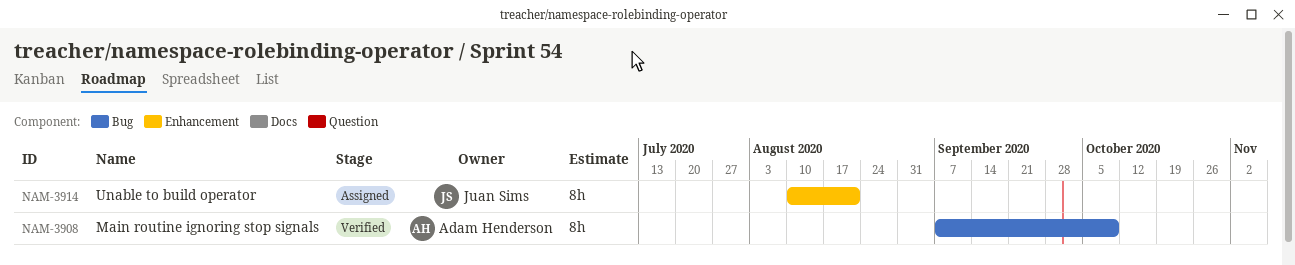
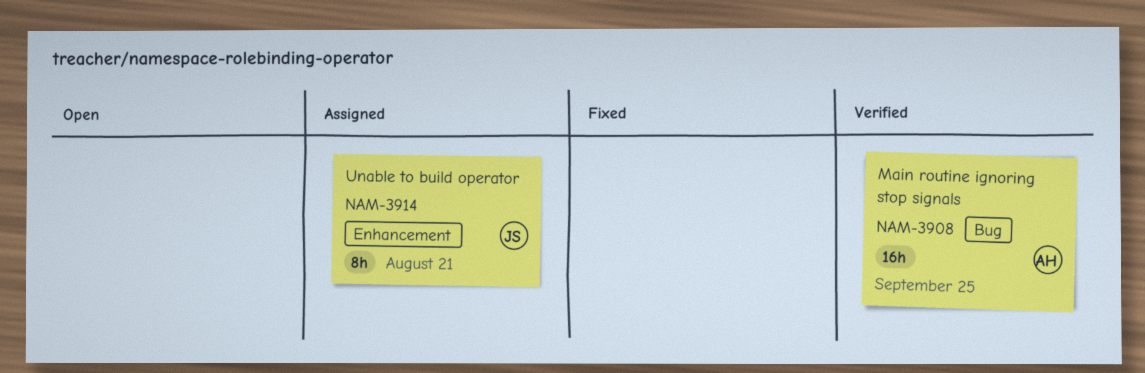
NAM-3908, estimate: 8h -> 16h
NAM-3908, due: Oct 9 -> Sep 25

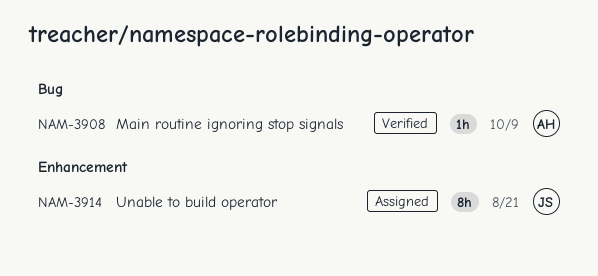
NAM-3908, estimate: 16h -> 1h
NAM-3908, due: Sep 25 -> Oct 9

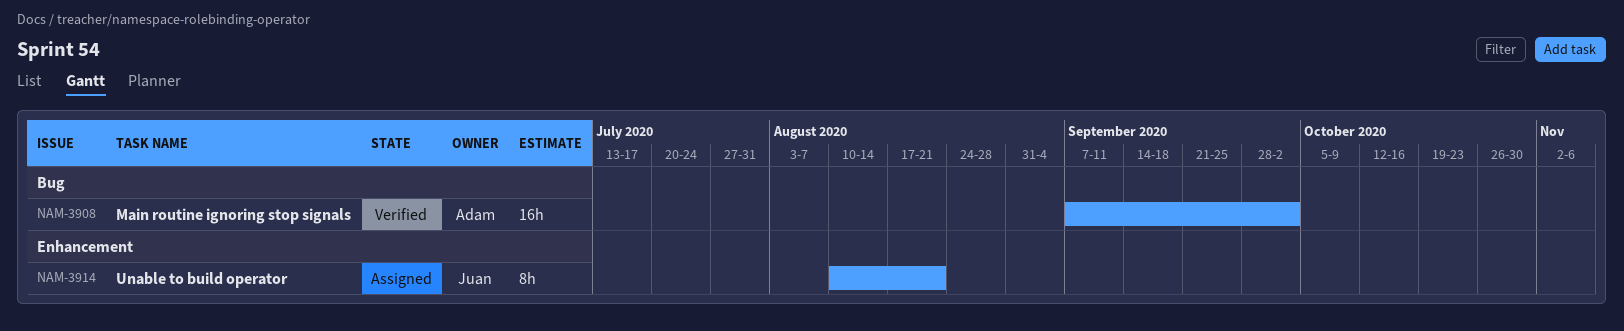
NAM-3908, estimate: 1h -> 16h
NAM-3908, due: Oct 9 -> Oct 2

